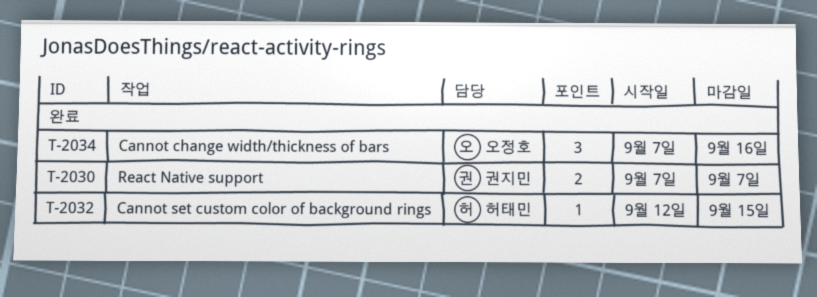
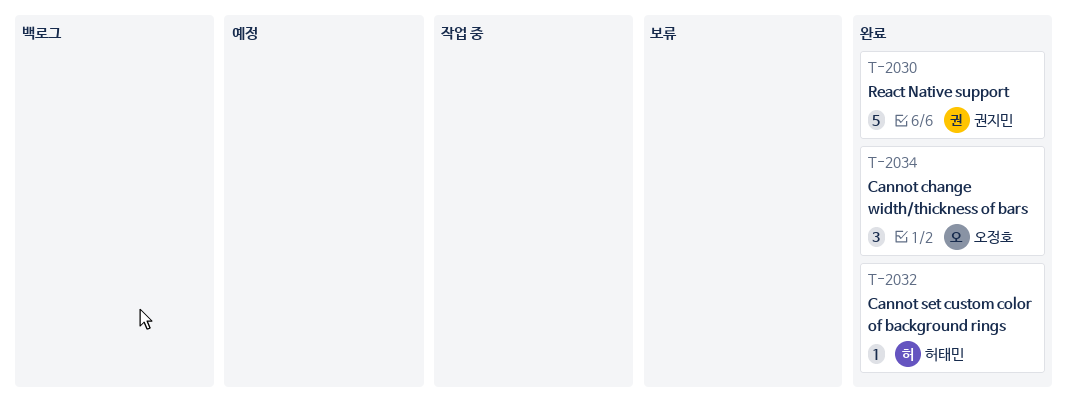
T-2030, estimate: 2 -> 5

